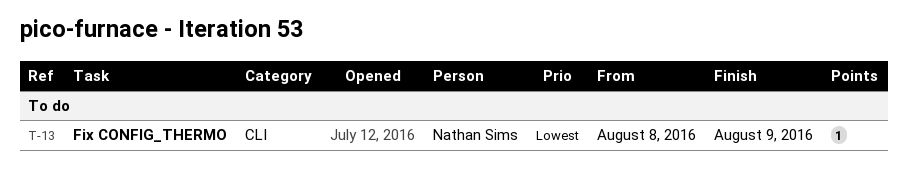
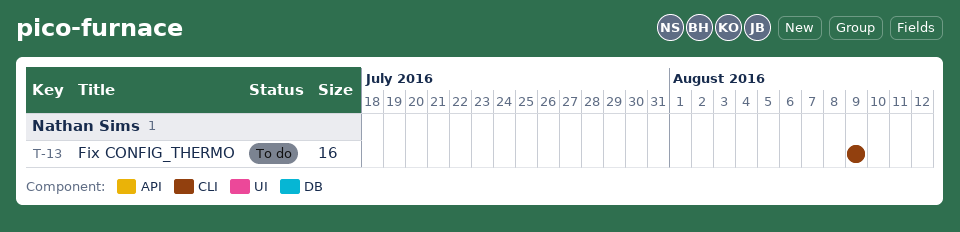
T-13, estimate: 1 -> 16
T-13, start: Aug 8 -> Aug 9

